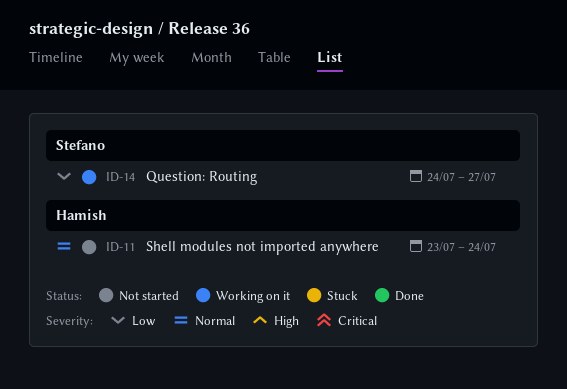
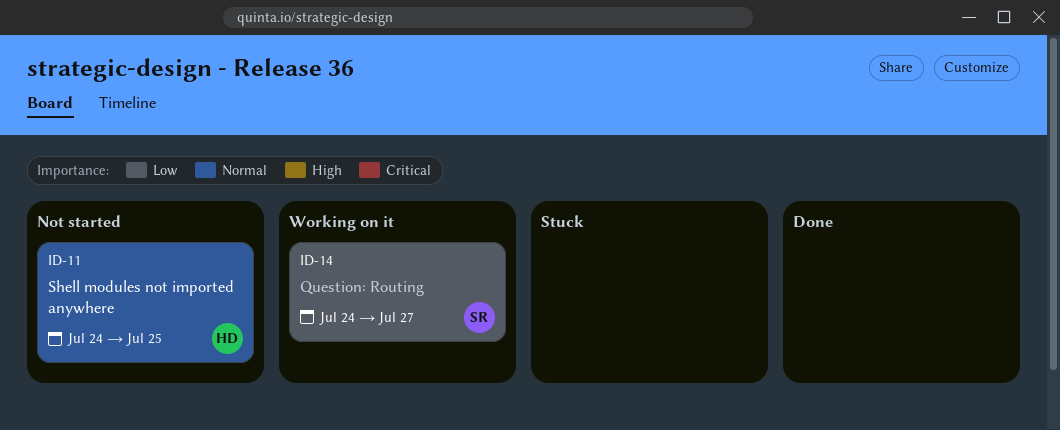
ID-11, start: Jul 23 -> Jul 24
ID-11, due: Jul 24 -> Jul 25

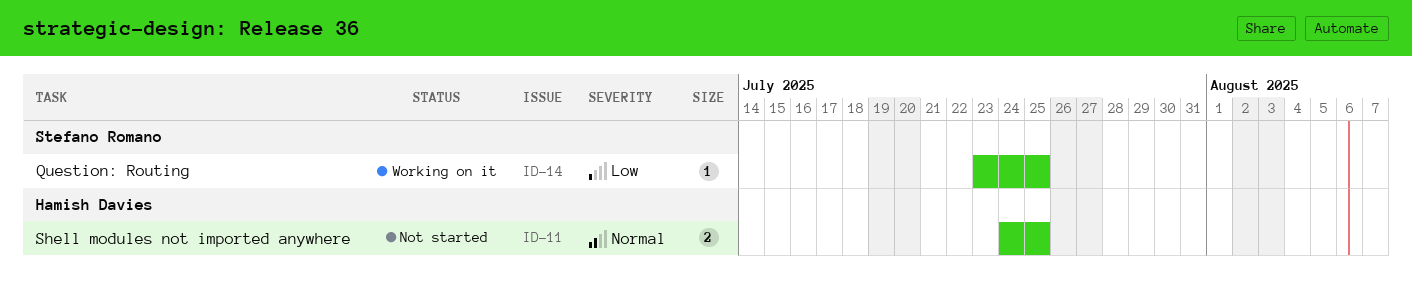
ID-14, start: Jul 24 -> Jul 23
ID-14, due: Jul 27 -> Jul 25

